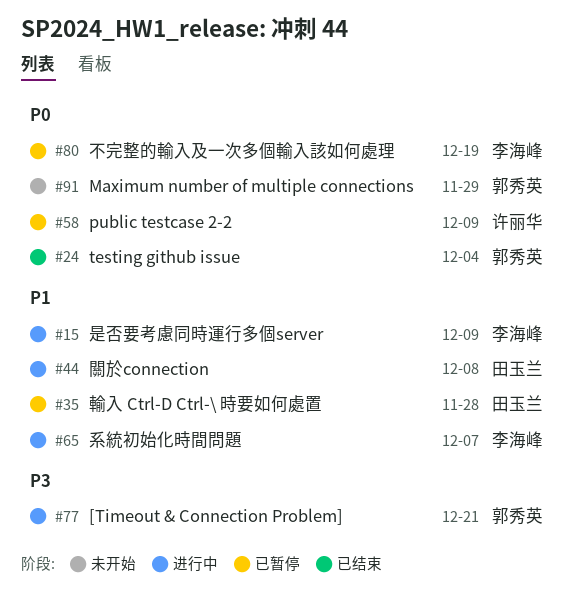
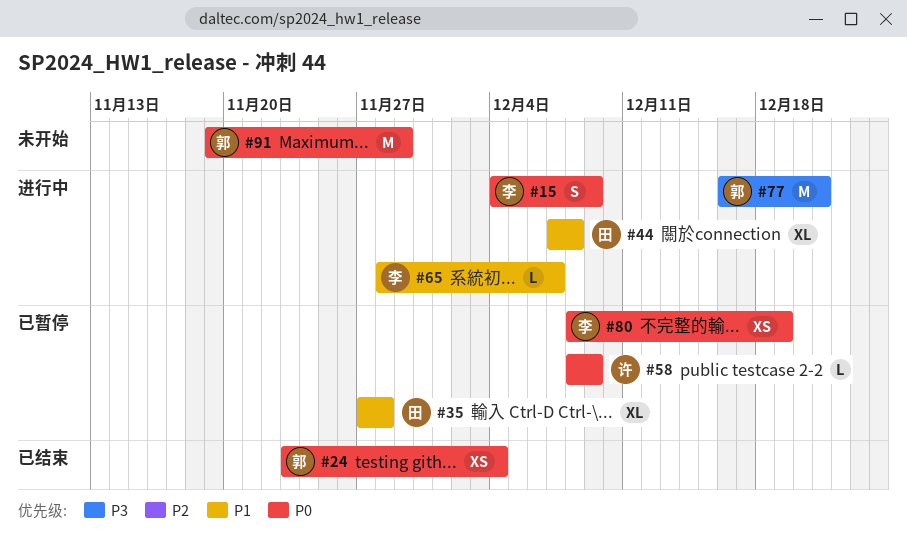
#15, priority: P1 -> P0

